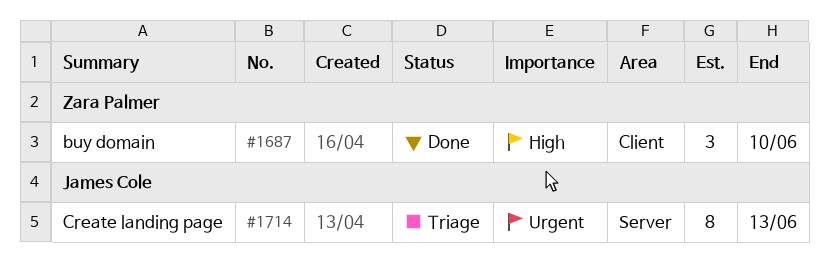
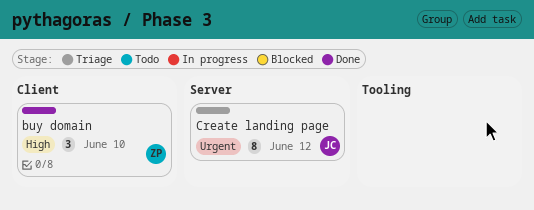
Create landing page, due: Jun 13 -> Jun 12

